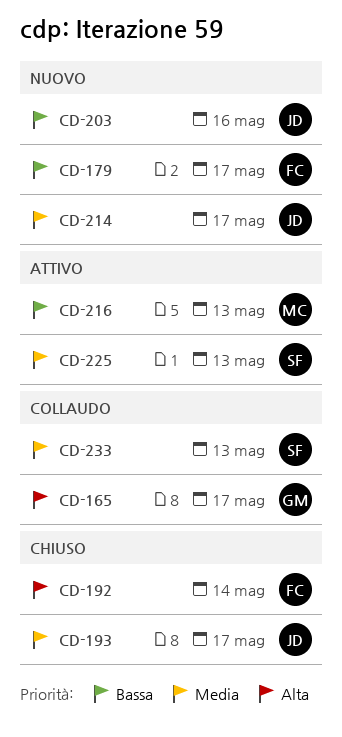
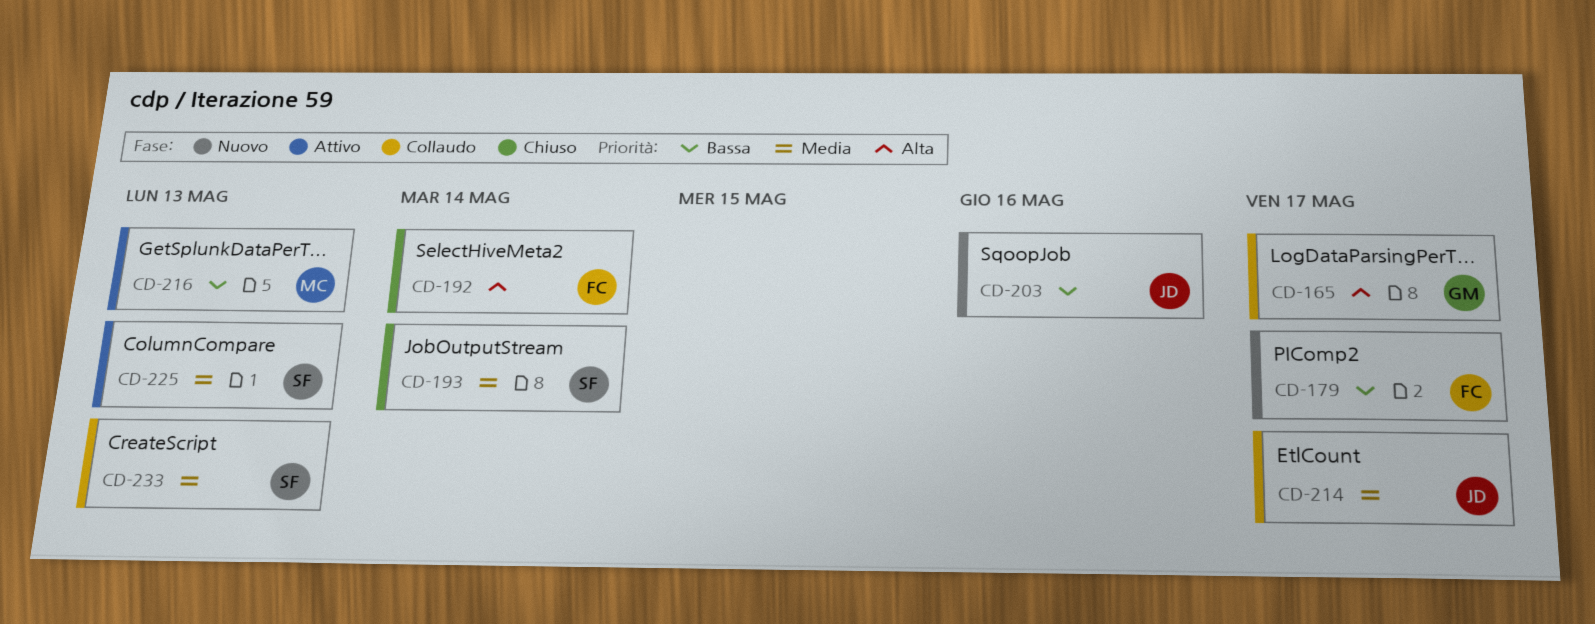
CD-193, owner: JD -> SF
CD-193, due: May 17 -> May 14
CD-214, status: Nuovo -> Collaudo

